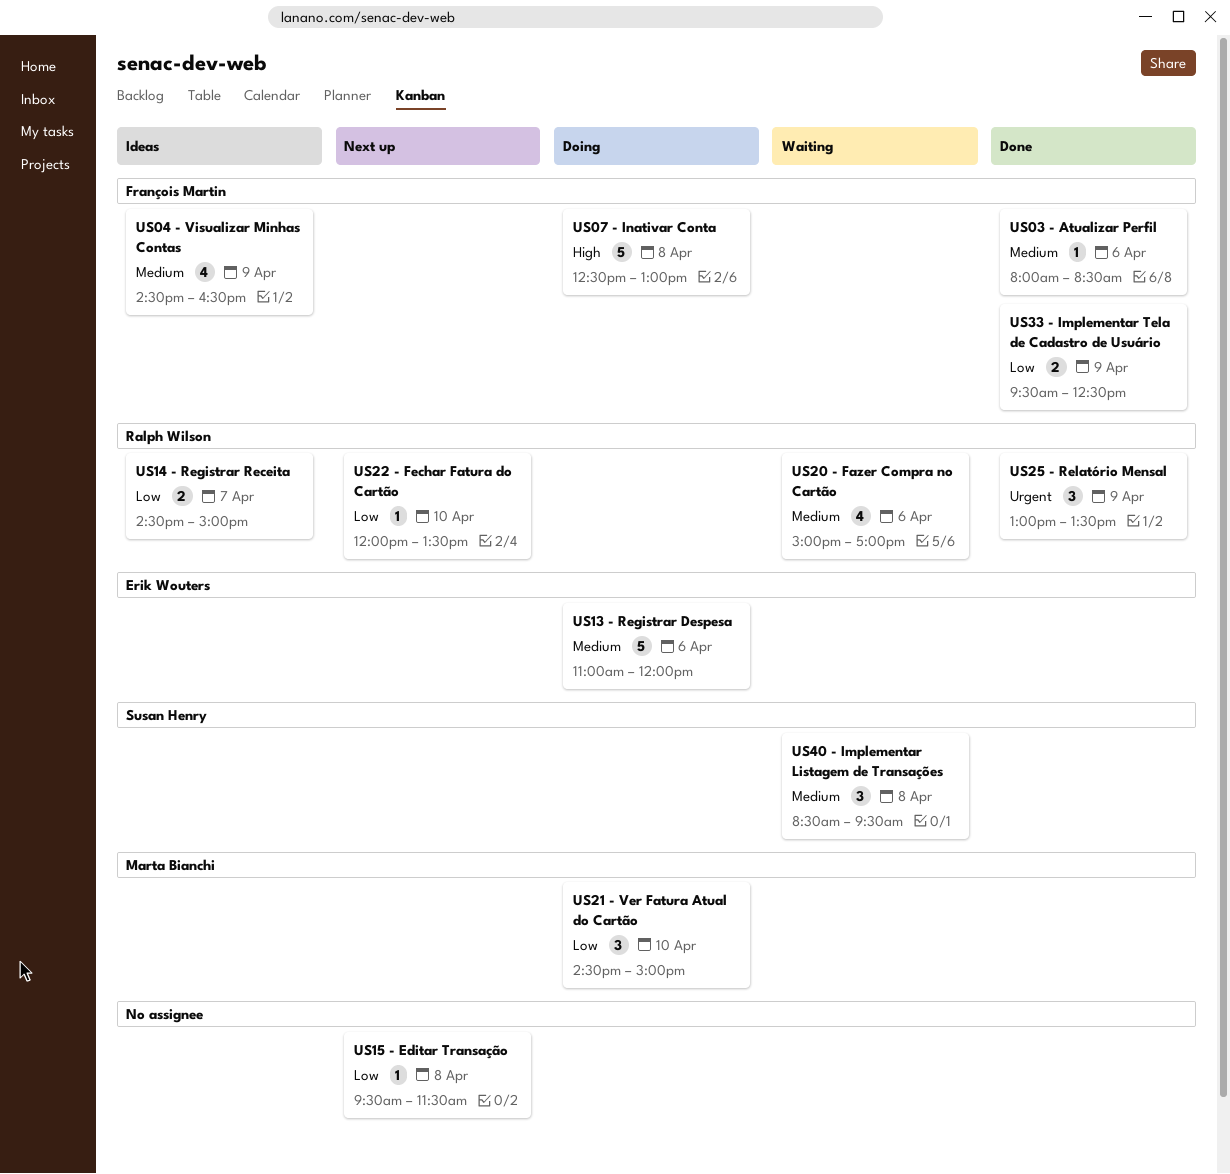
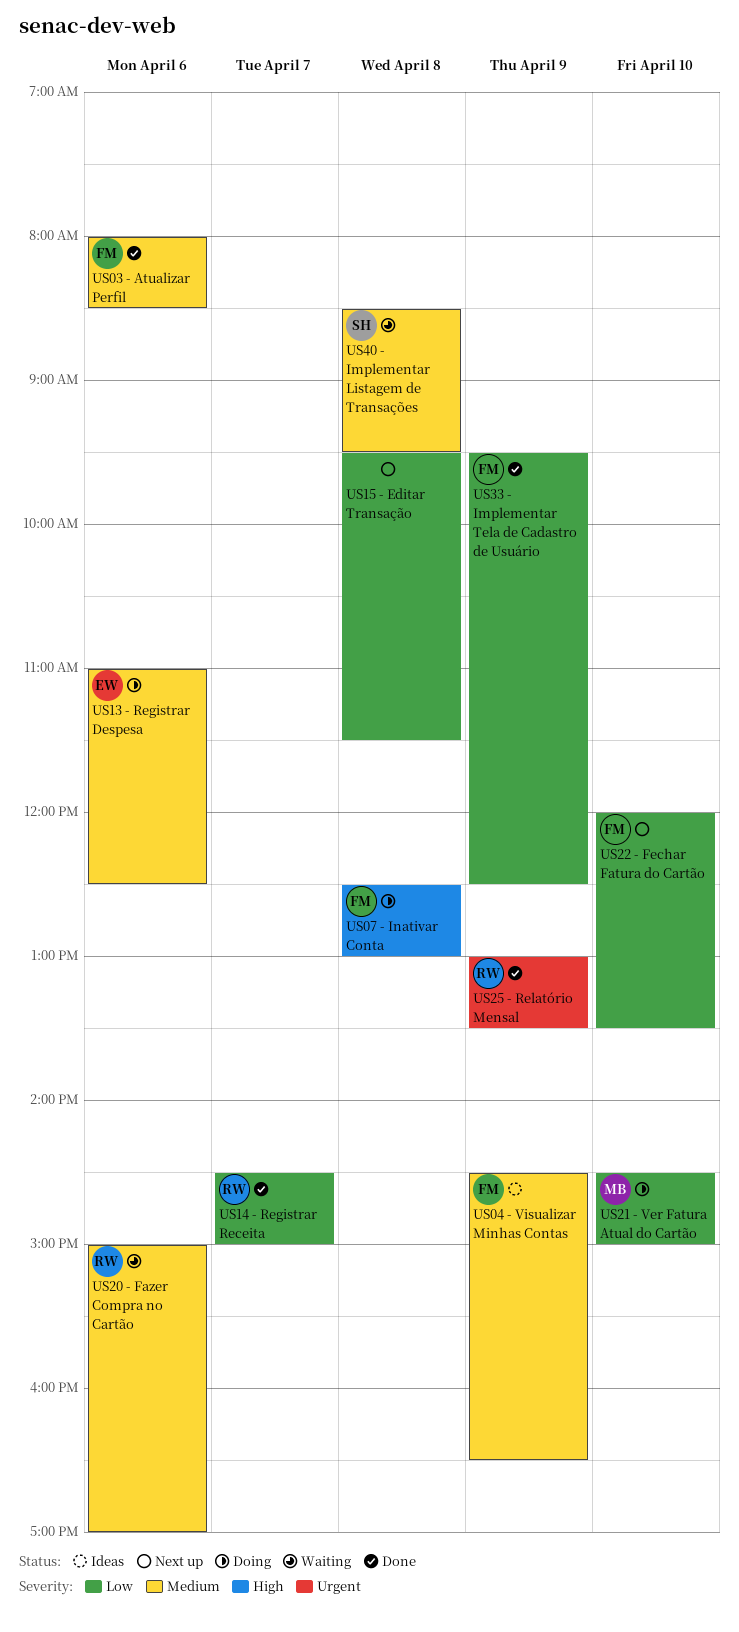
US13 - Registrar Despesa, ends: 12:00 -> 12:30
US14 - Registrar Receita, status: Ideas -> Done
US22 - Fechar Fatura do Cartão, owner: Ralph Wilson -> François Martin

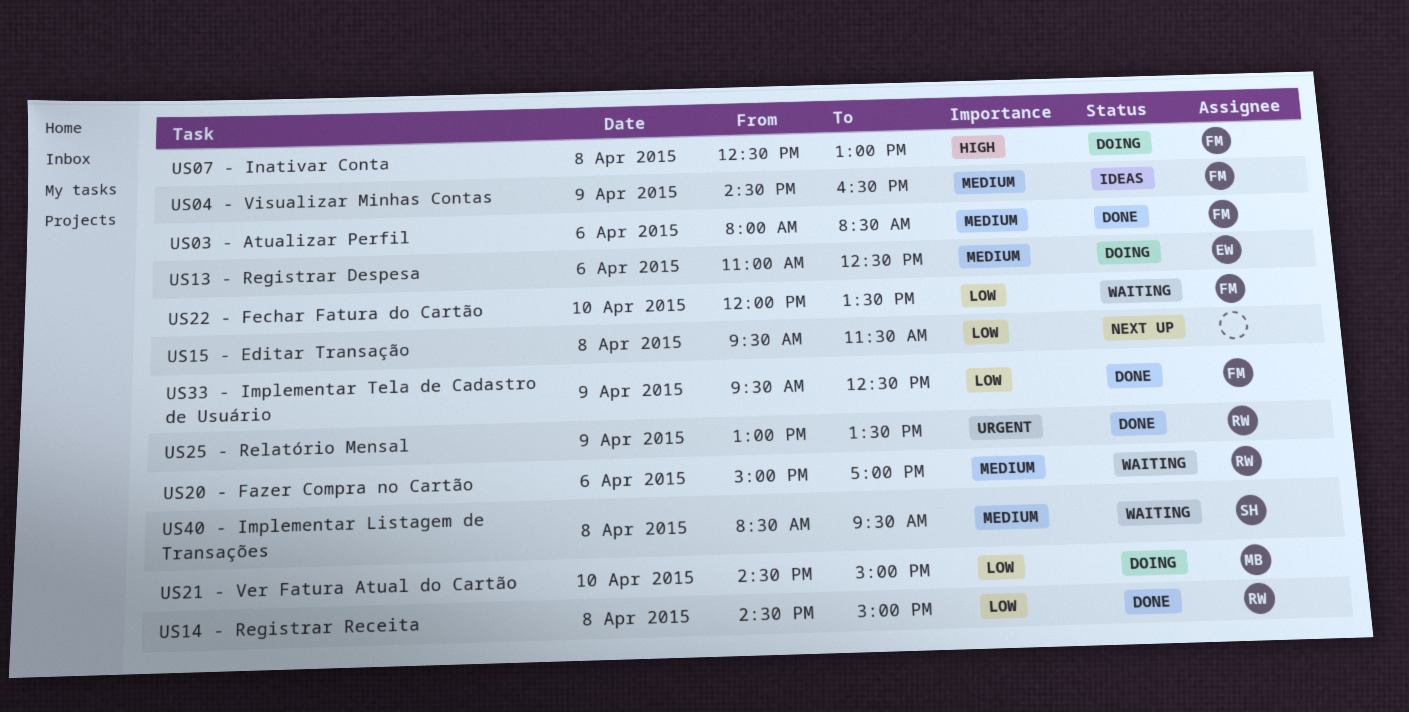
US14 - Registrar Receita, day: Apr 7 -> Apr 8
US22 - Fechar Fatura do Cartão, status: Next up -> Waiting

